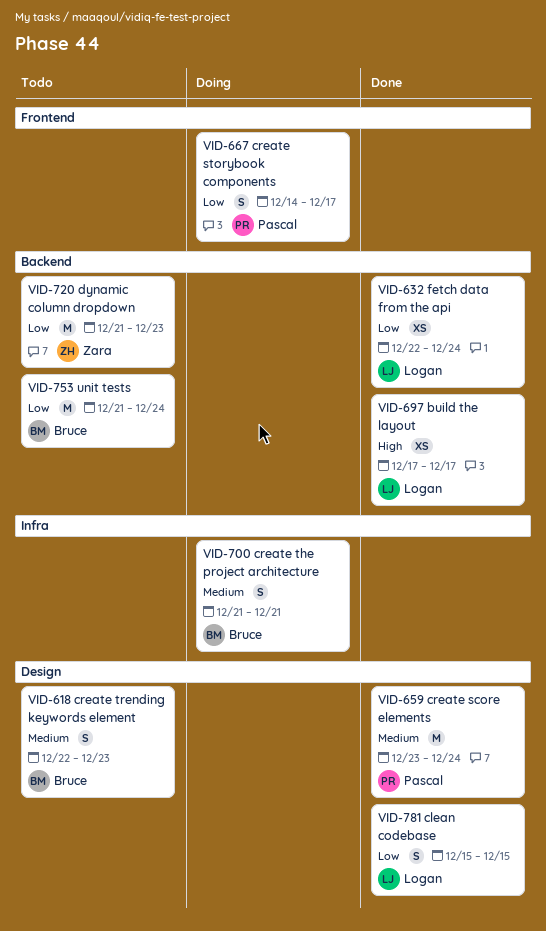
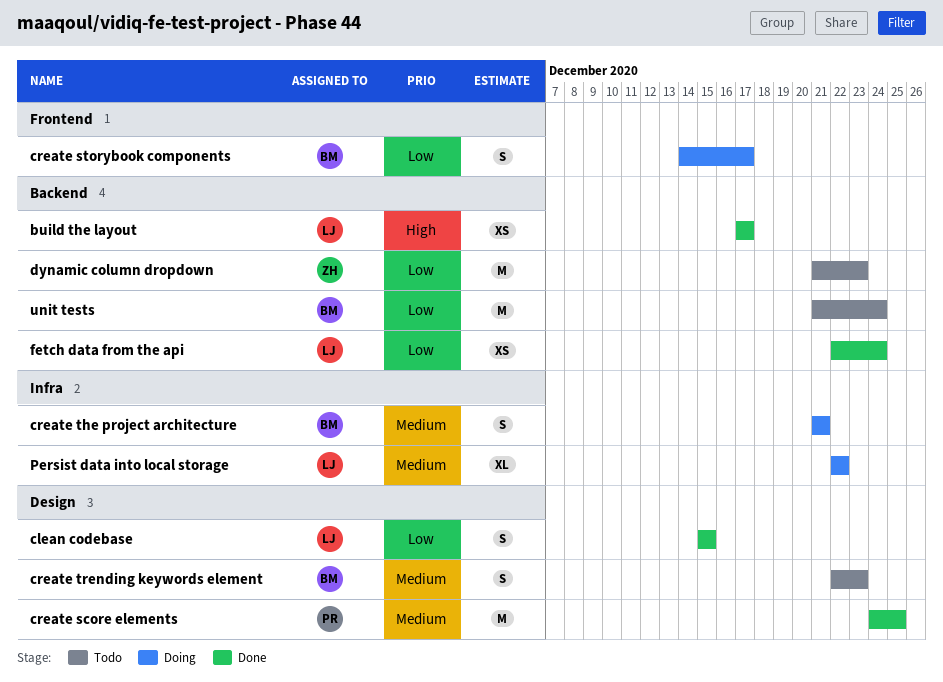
create score elements, start: Dec 23 -> Dec 24
create score elements, due: Dec 24 -> Dec 25
create storybook components, owner: Pascal -> Bruce
Persist data into local storage: none -> present

